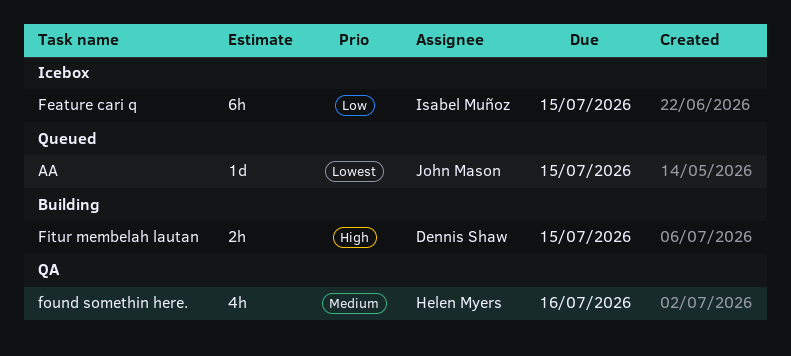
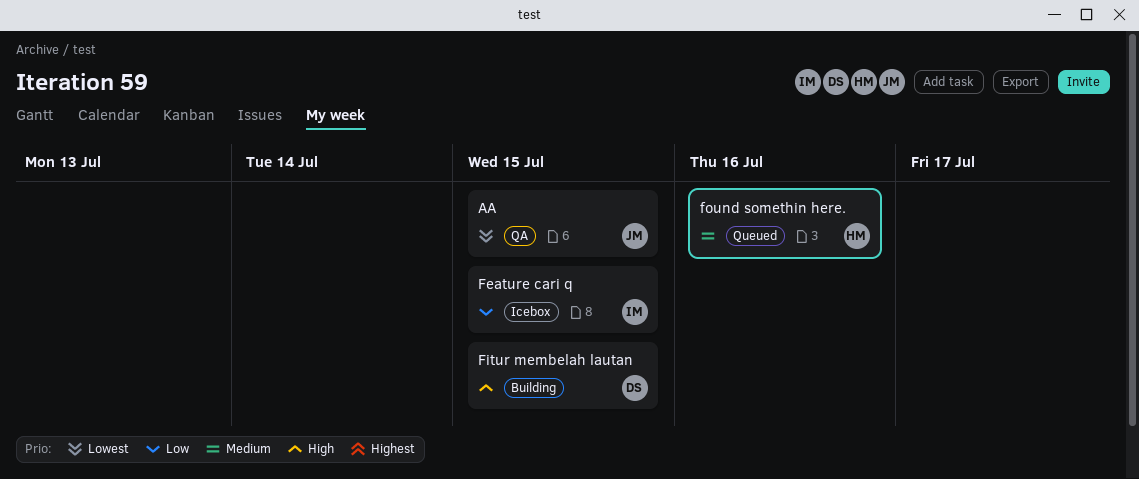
AA, status: Queued -> QA
found somethin here., status: QA -> Queued

